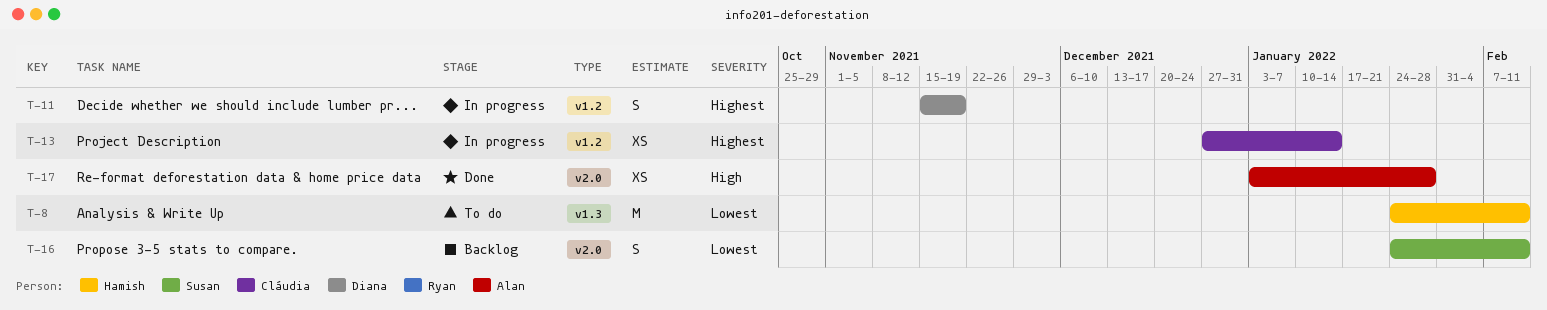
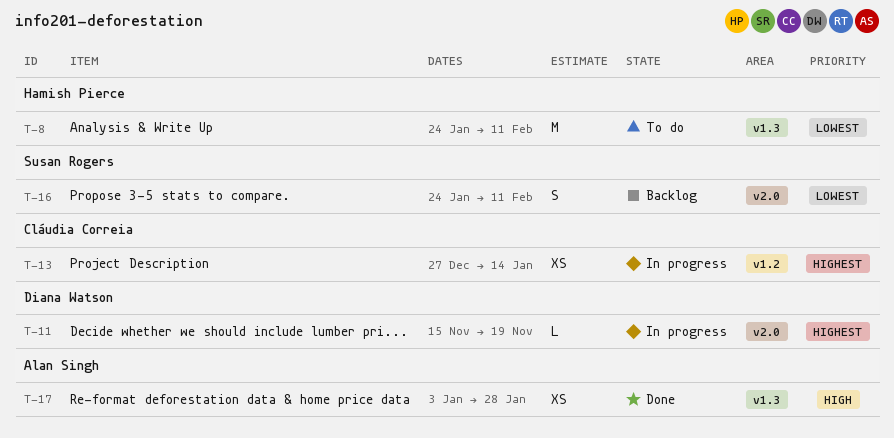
T-11, label: v1.2 -> v2.0
T-11, estimate: S -> L
T-17, label: v2.0 -> v1.3

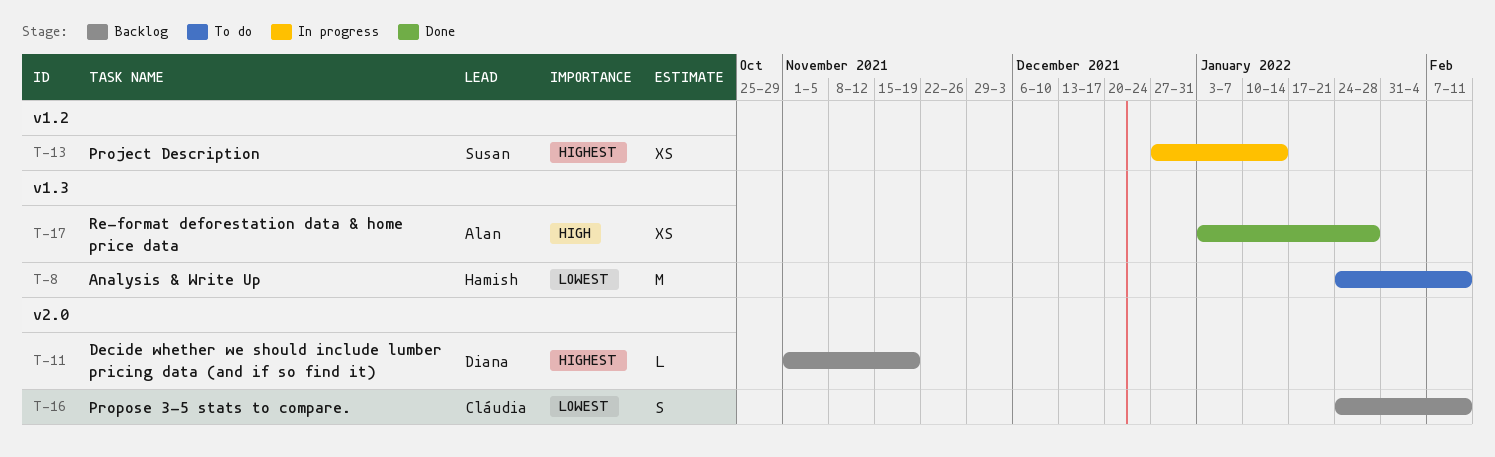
T-11, status: In progress -> Backlog
T-11, start: Nov 15 -> Nov 1
T-13, owner: Cláudia Correia -> Susan Rogers
T-16, owner: Susan Rogers -> Cláudia Correia

